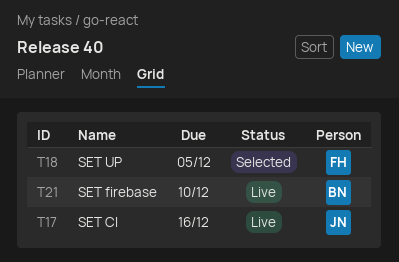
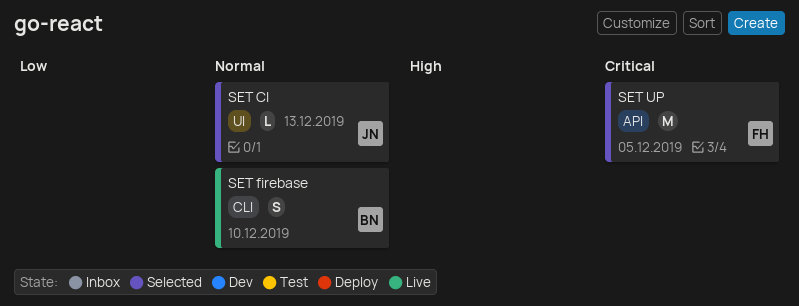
SET CI, status: Live -> Selected
SET CI, due: Dec 16 -> Dec 13

